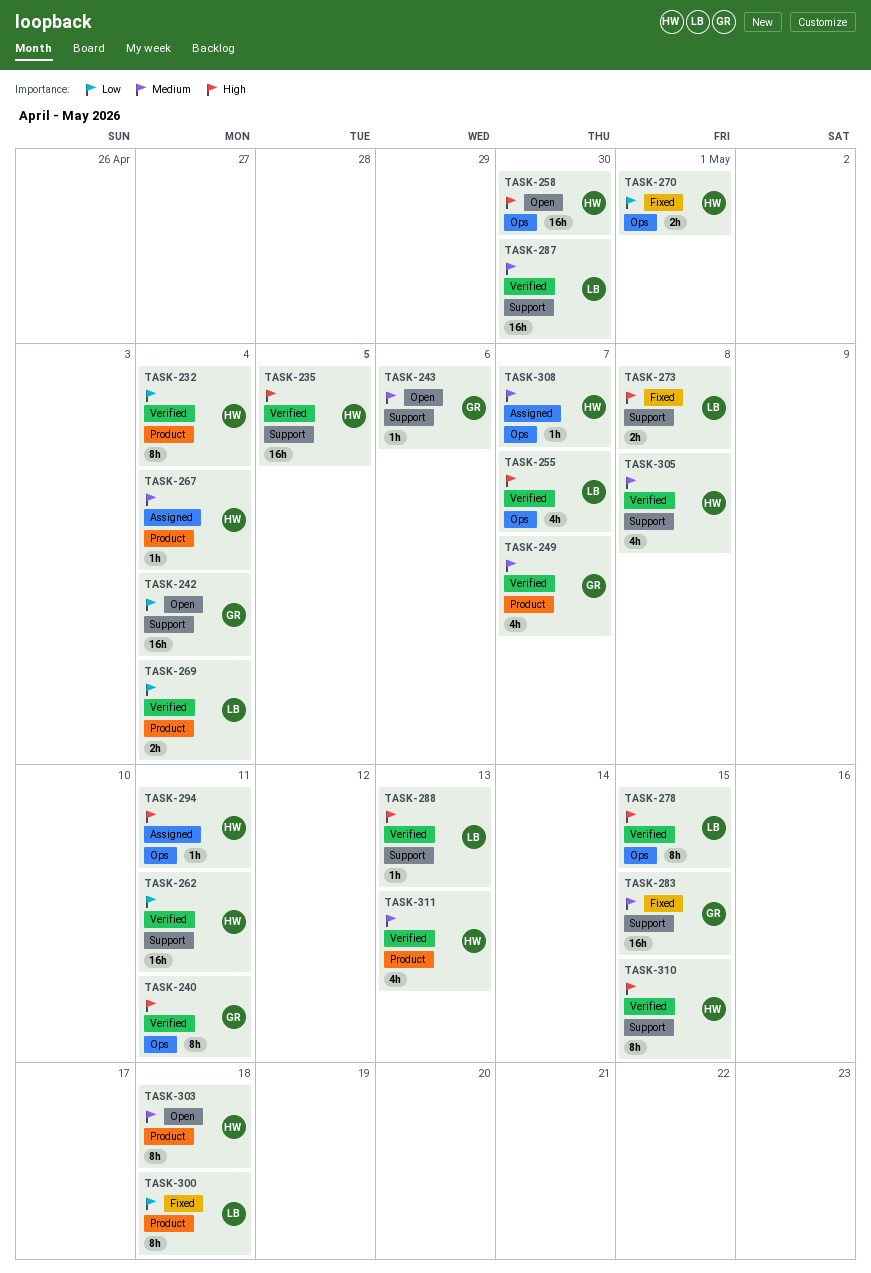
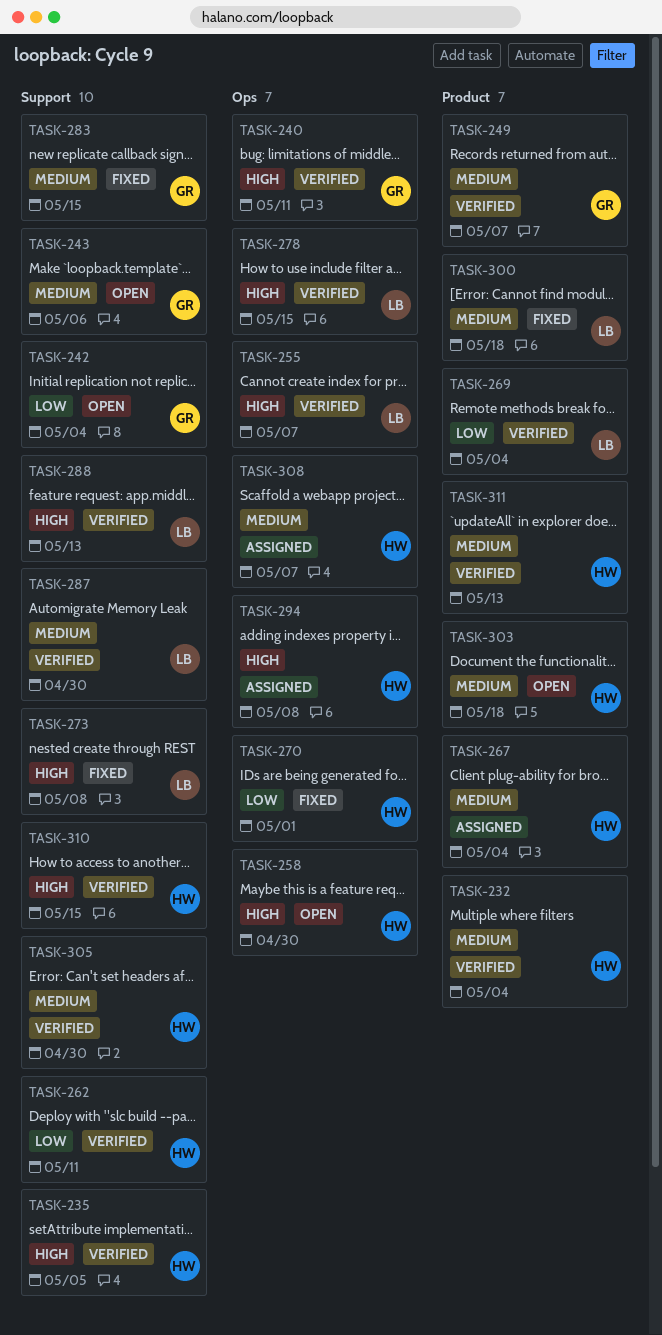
TASK-232, priority: Low -> Medium
TASK-294, due: May 11 -> May 8
TASK-300, priority: Low -> Medium
TASK-305, due: May 8 -> Apr 30

